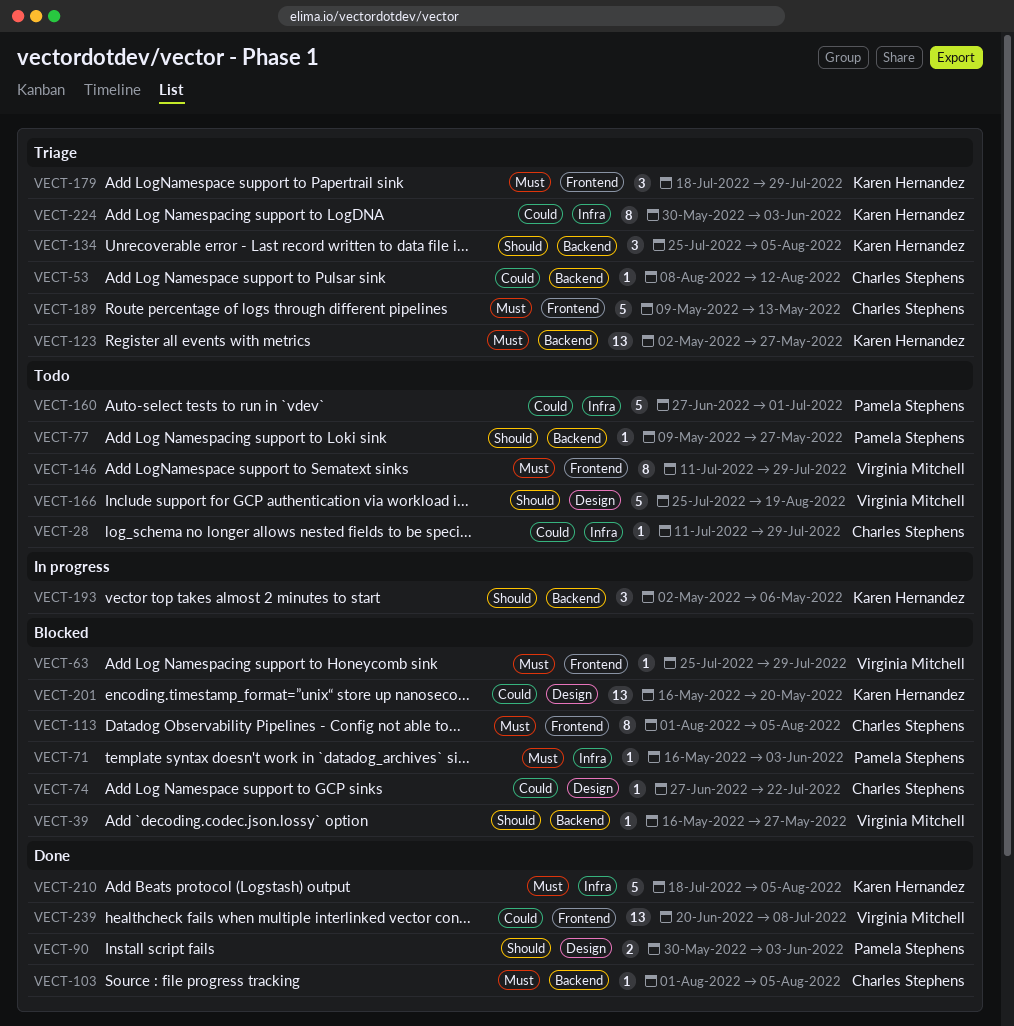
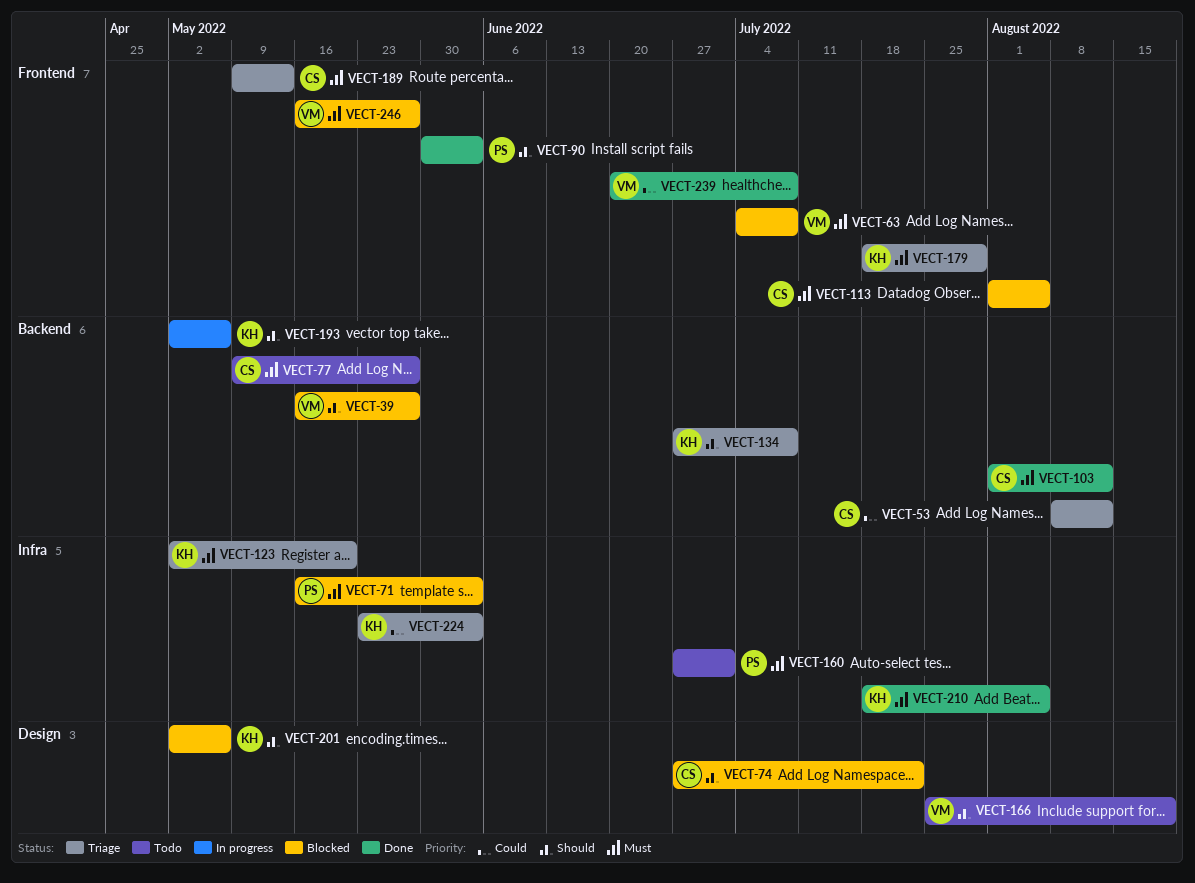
VECT-28: present -> none
VECT-63, start: Jul 25 -> Jul 4
VECT-63, due: Jul 29 -> Jul 8
VECT-74, priority: Could -> Should
VECT-77, owner: Pamela Stephens -> Charles Stephens
VECT-77, priority: Should -> Must
VECT-90, label: Design -> Frontend
VECT-103, due: Aug 5 -> Aug 12
VECT-123, label: Backend -> Infra
VECT-123, due: May 27 -> May 20
VECT-134, start: Jul 25 -> Jun 27
VECT-134, due: Aug 5 -> Jul 8
VECT-146: present -> none
VECT-160, priority: Could -> Must
VECT-201, priority: Could -> Should
VECT-201, start: May 16 -> May 2
VECT-201, due: May 20 -> May 6
VECT-224, start: May 30 -> May 23
VECT-246: none -> present

